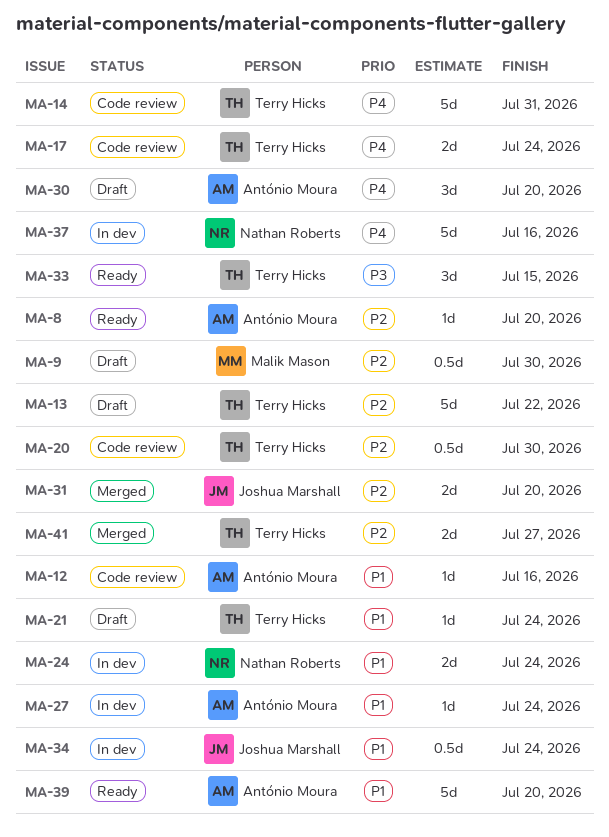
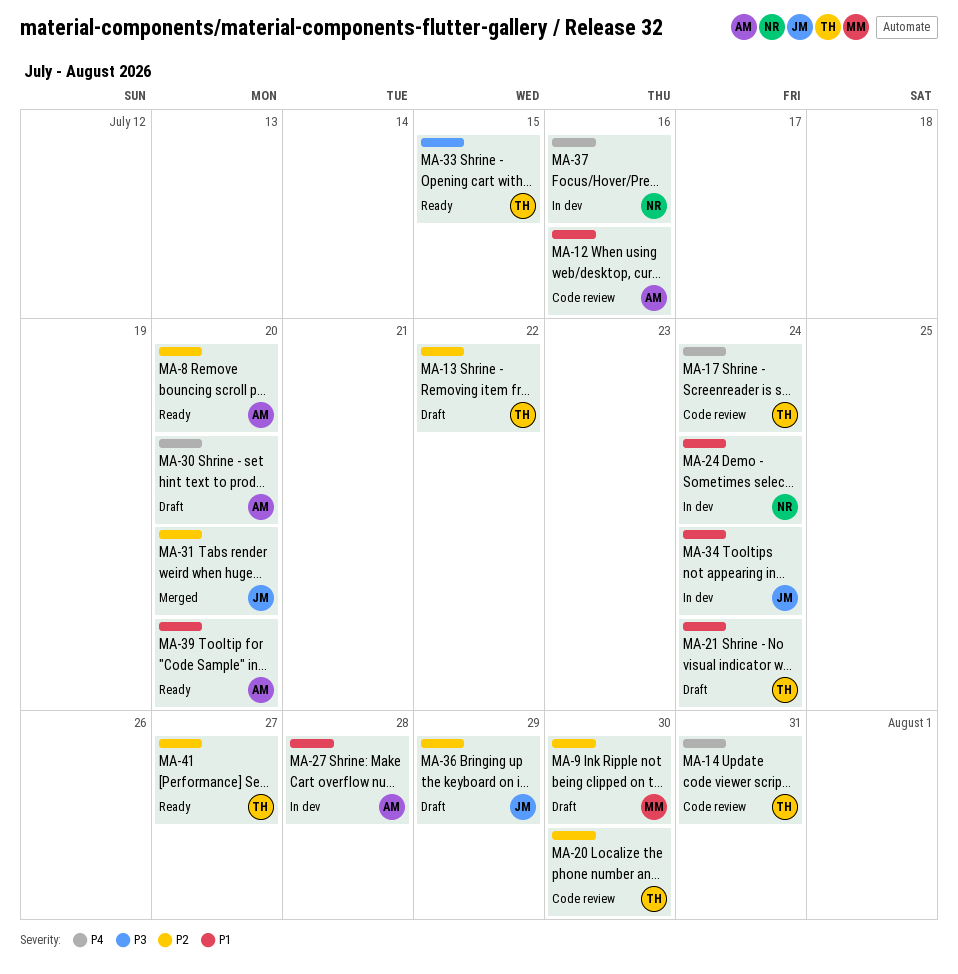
MA-27, due: Jul 24 -> Jul 28
MA-36: none -> present
MA-41, status: Merged -> Ready

